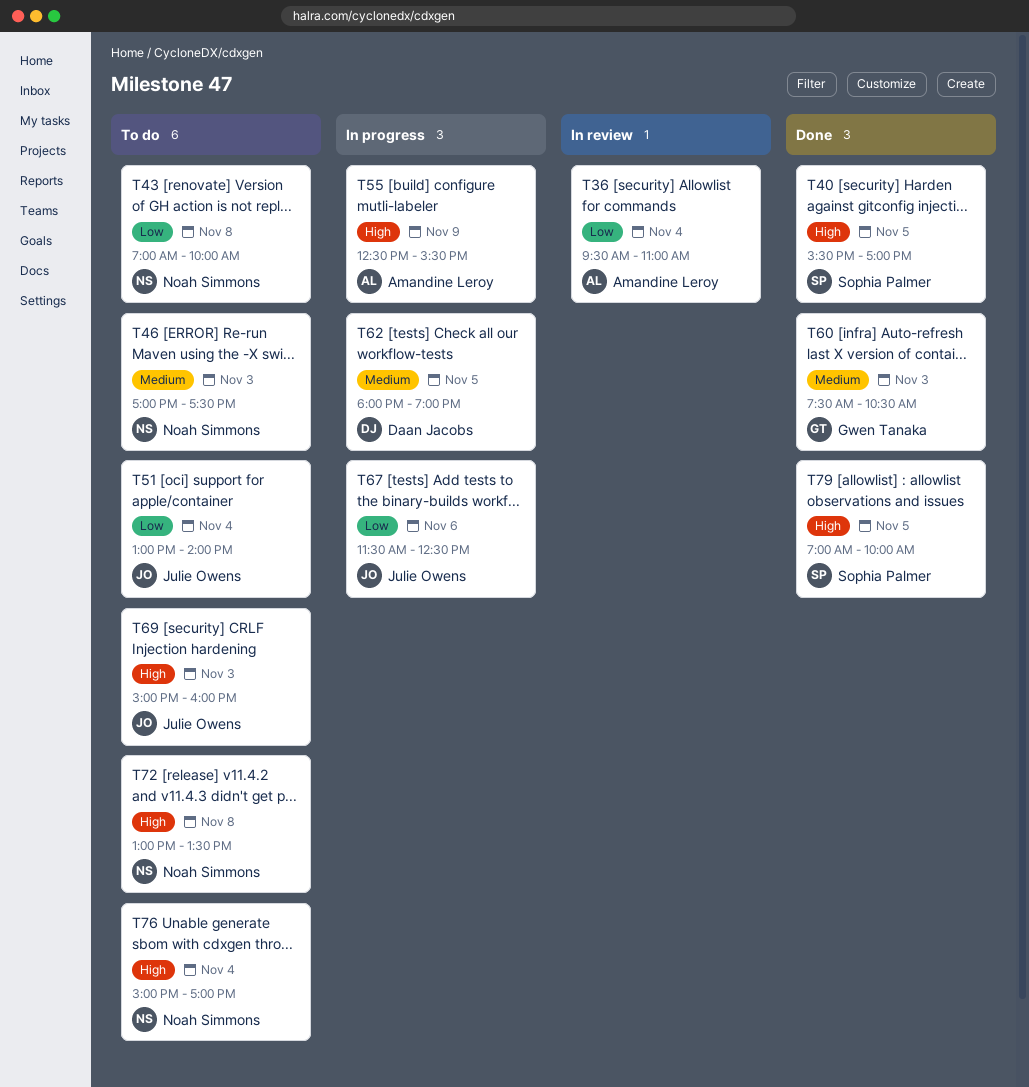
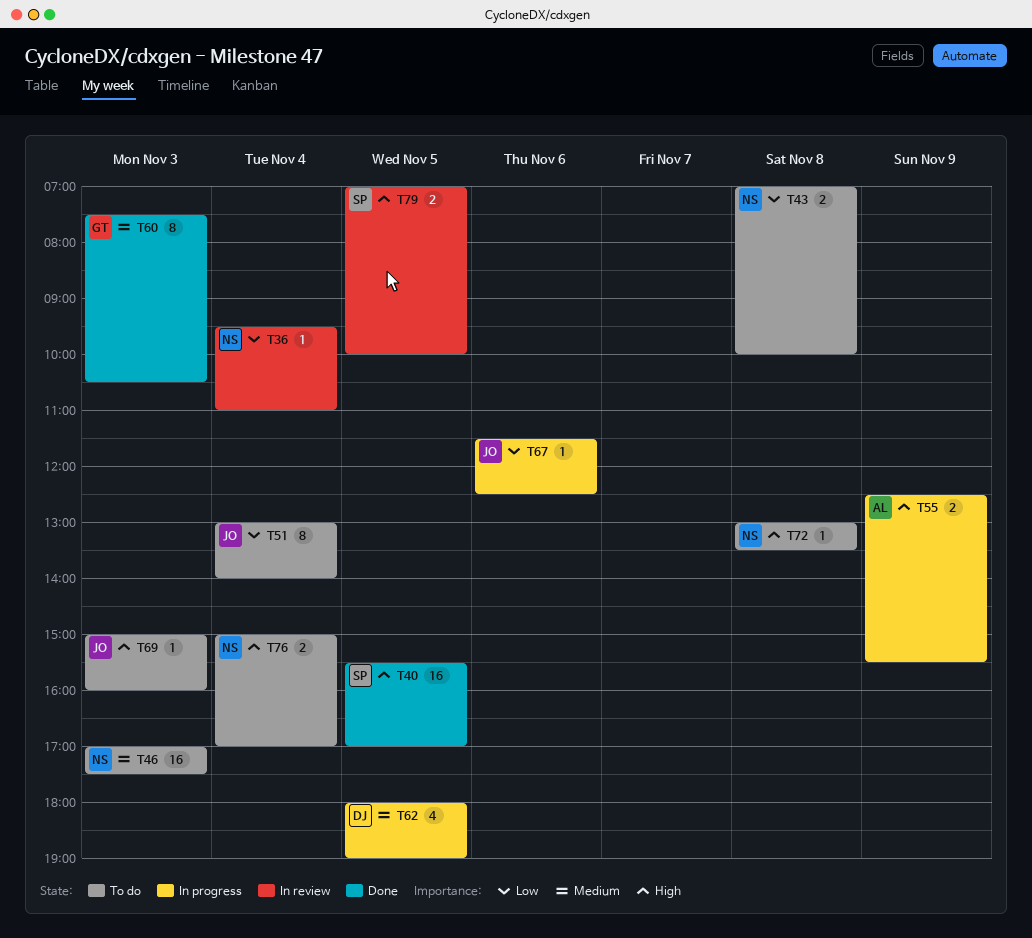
T36, owner: Amandine Leroy -> Noah Simmons
T79, status: Done -> In review

